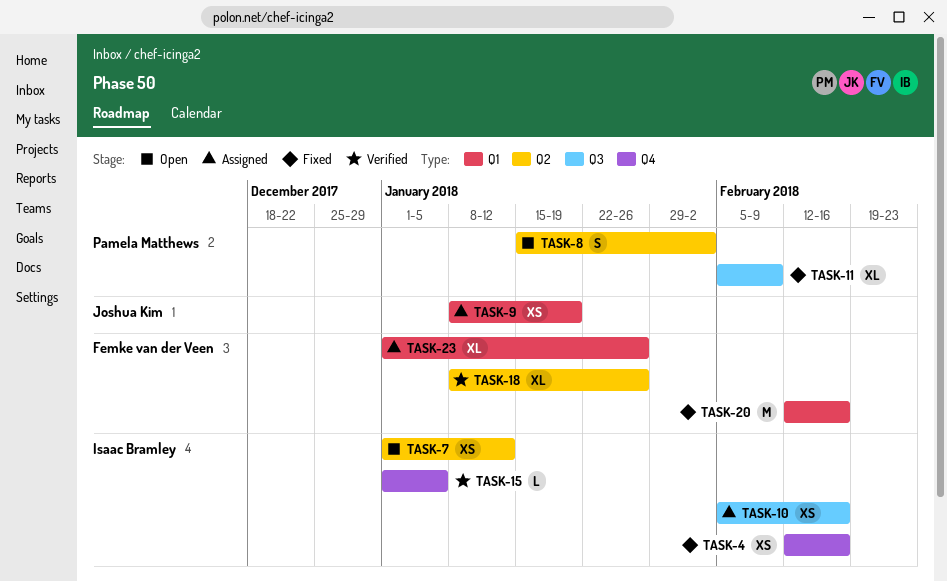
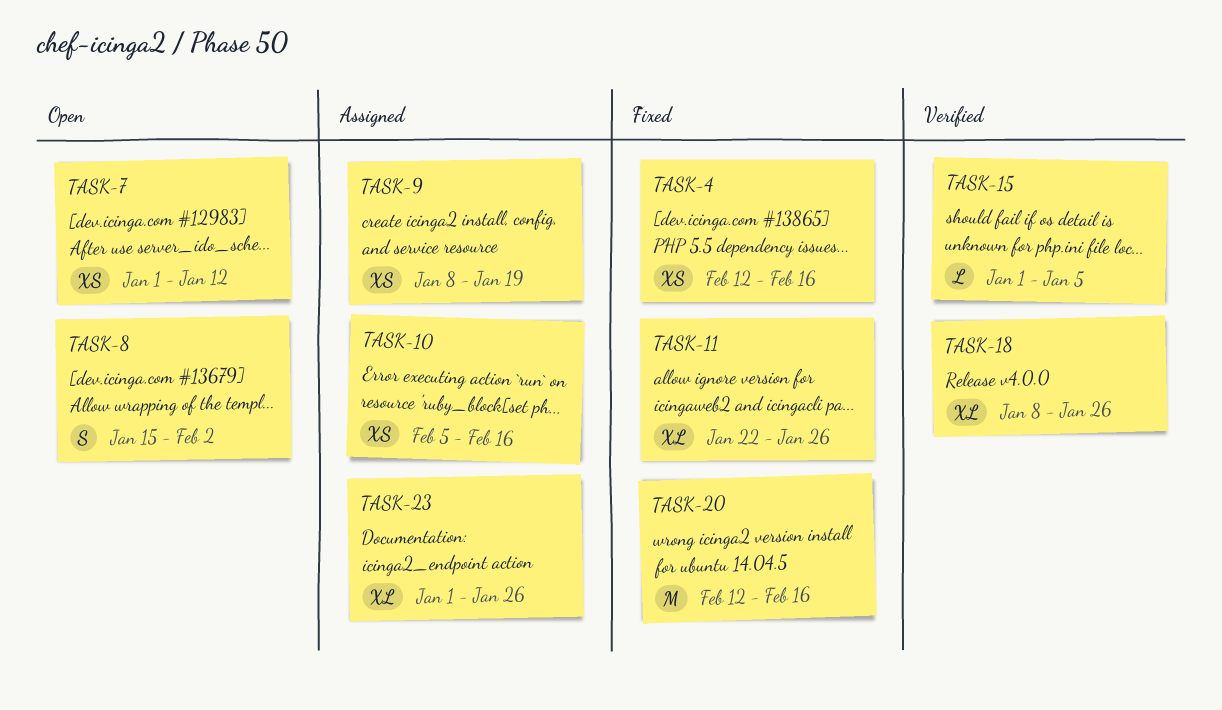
TASK-11, start: Feb 5 -> Jan 22
TASK-11, due: Feb 9 -> Jan 26

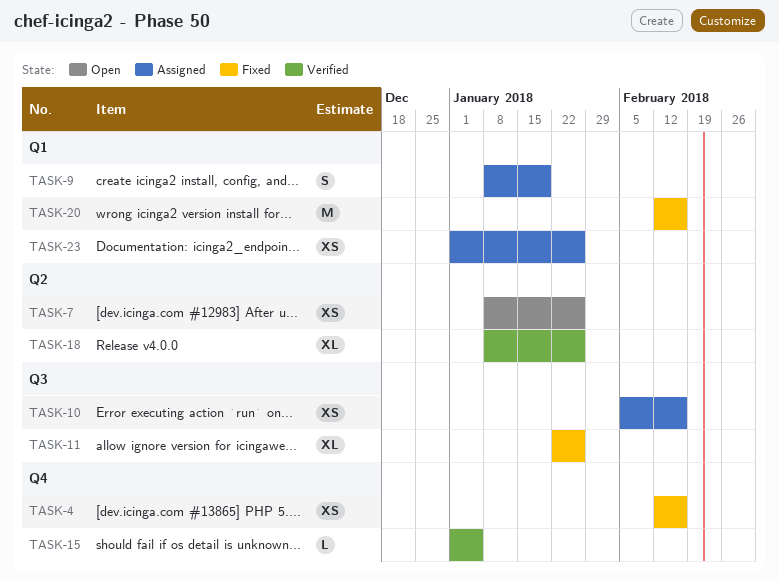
TASK-7, start: Jan 1 -> Jan 8
TASK-7, due: Jan 12 -> Jan 26
TASK-8: present -> none
TASK-9, estimate: XS -> S
TASK-23, estimate: XL -> XS

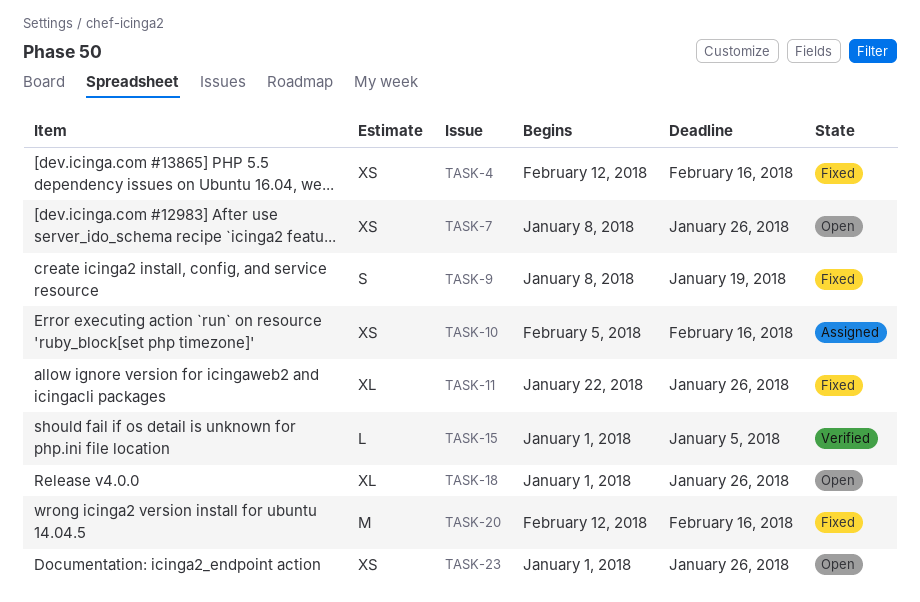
TASK-9, status: Assigned -> Fixed
TASK-18, status: Verified -> Open
TASK-18, start: Jan 8 -> Jan 1
TASK-23, status: Assigned -> Open

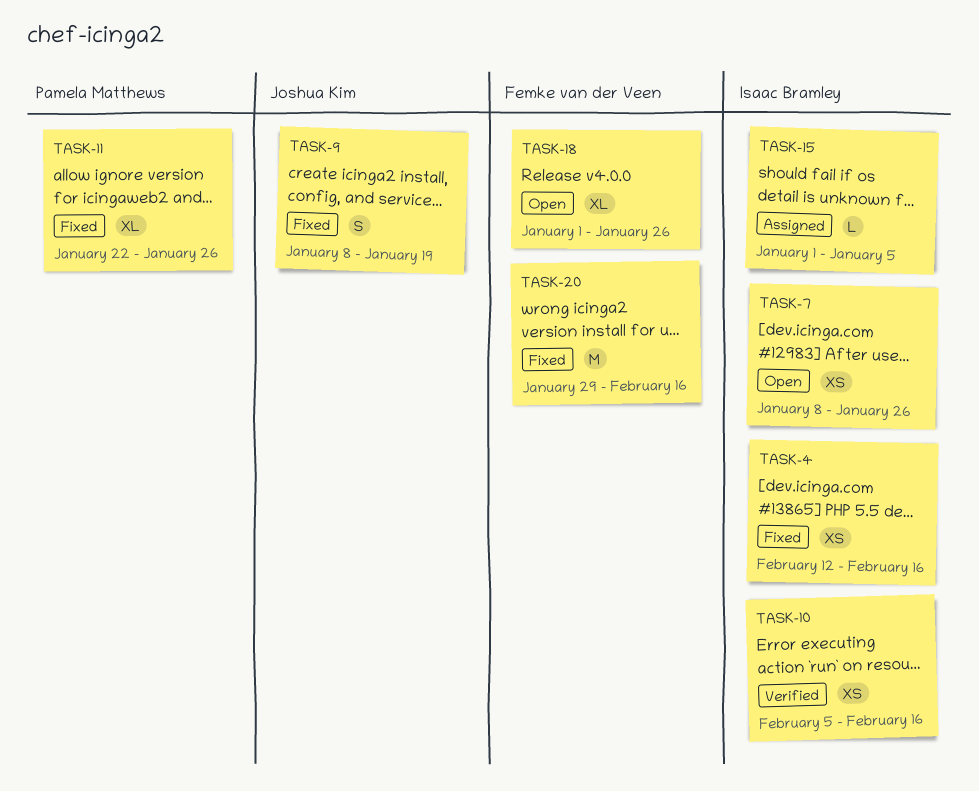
TASK-10, status: Assigned -> Verified
TASK-15, status: Verified -> Assigned
TASK-20, start: Feb 12 -> Jan 29
TASK-23: present -> none

